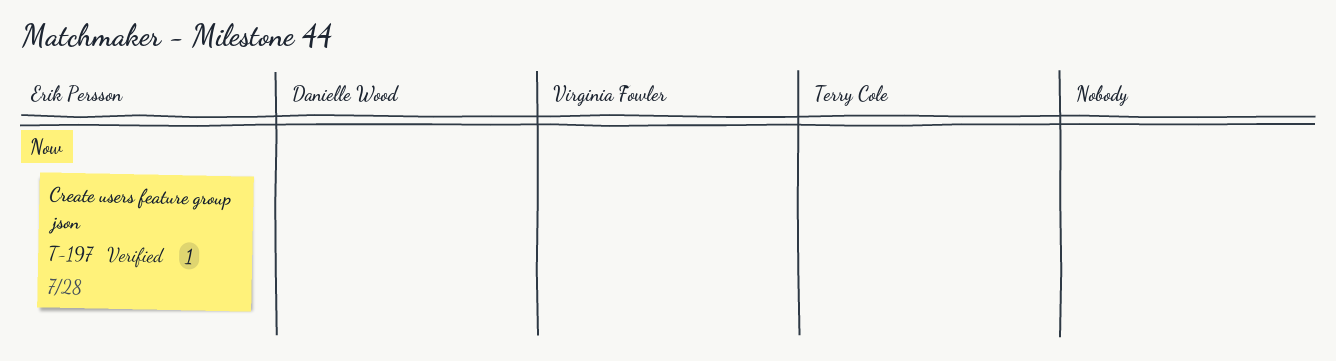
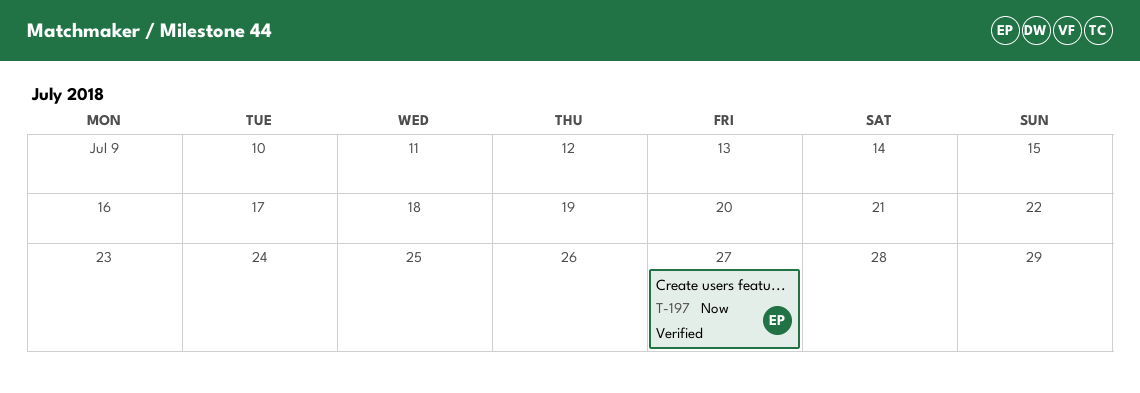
T-197, due: Jul 28 -> Jul 27

